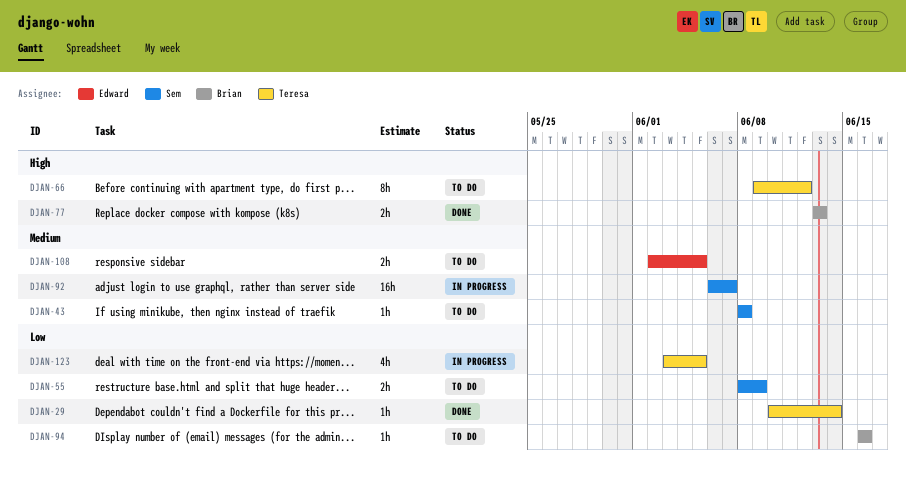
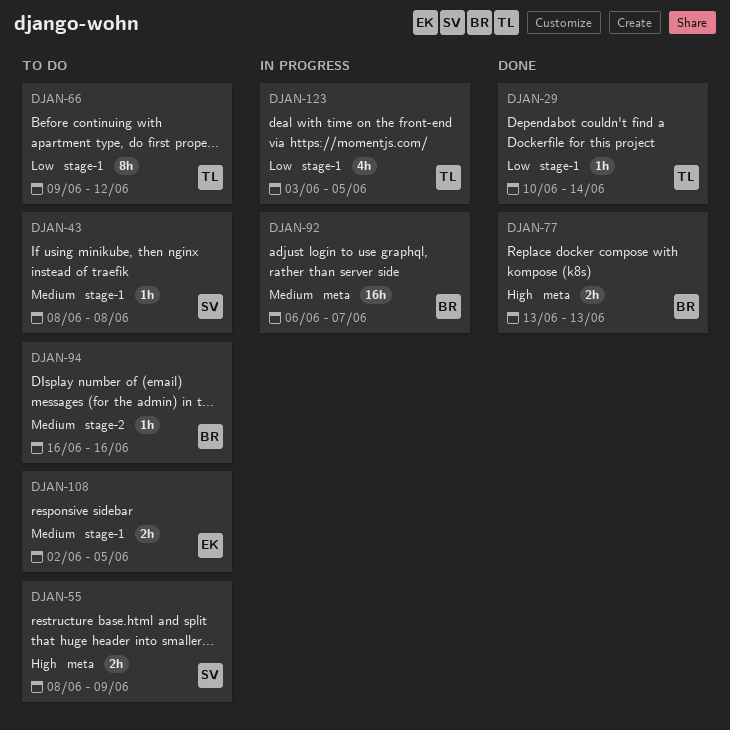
DJAN-55, priority: Low -> High
DJAN-66, priority: High -> Low
DJAN-92, owner: Sem -> Brian
DJAN-94, priority: Low -> Medium

